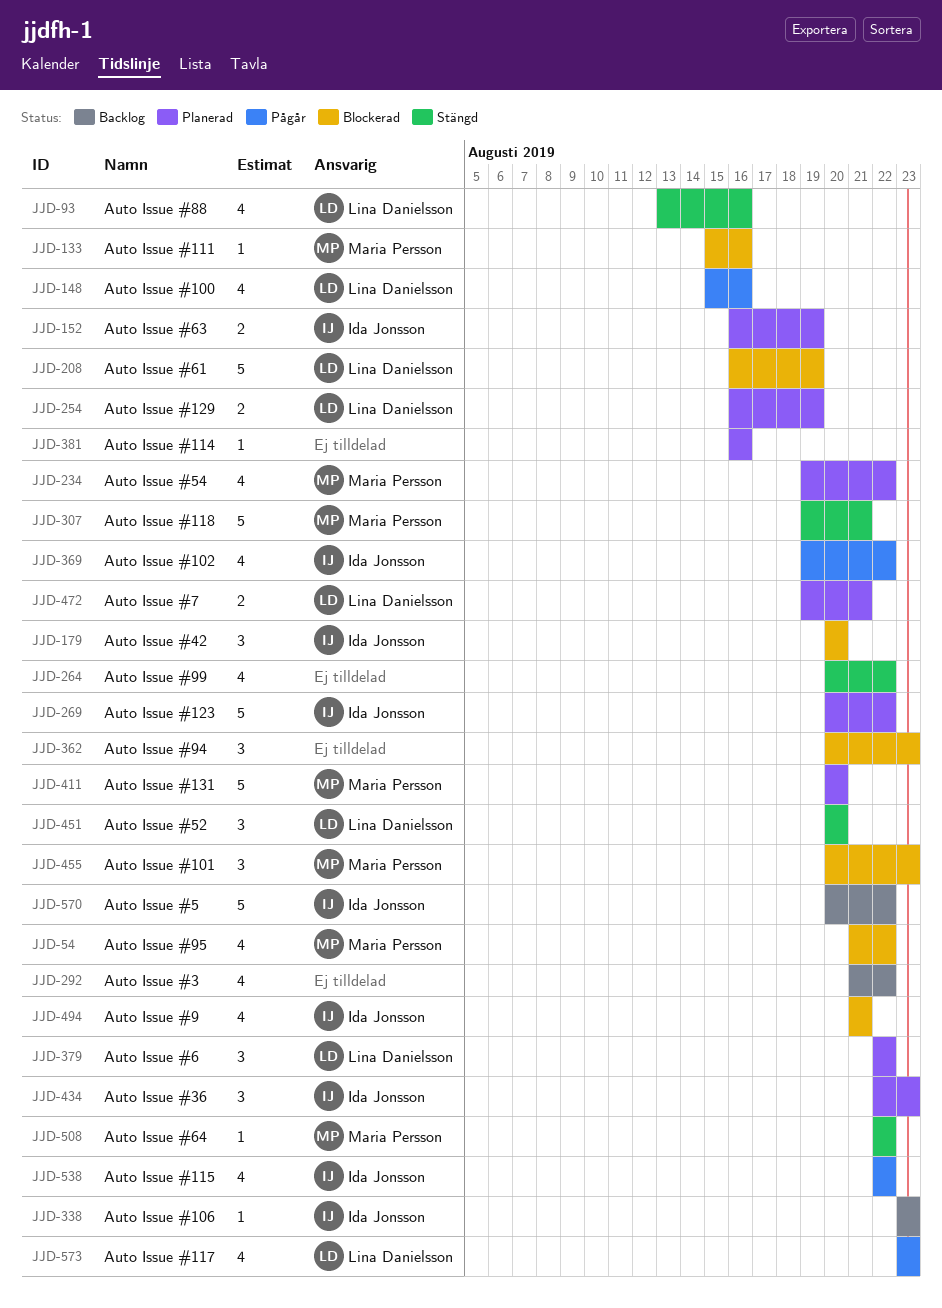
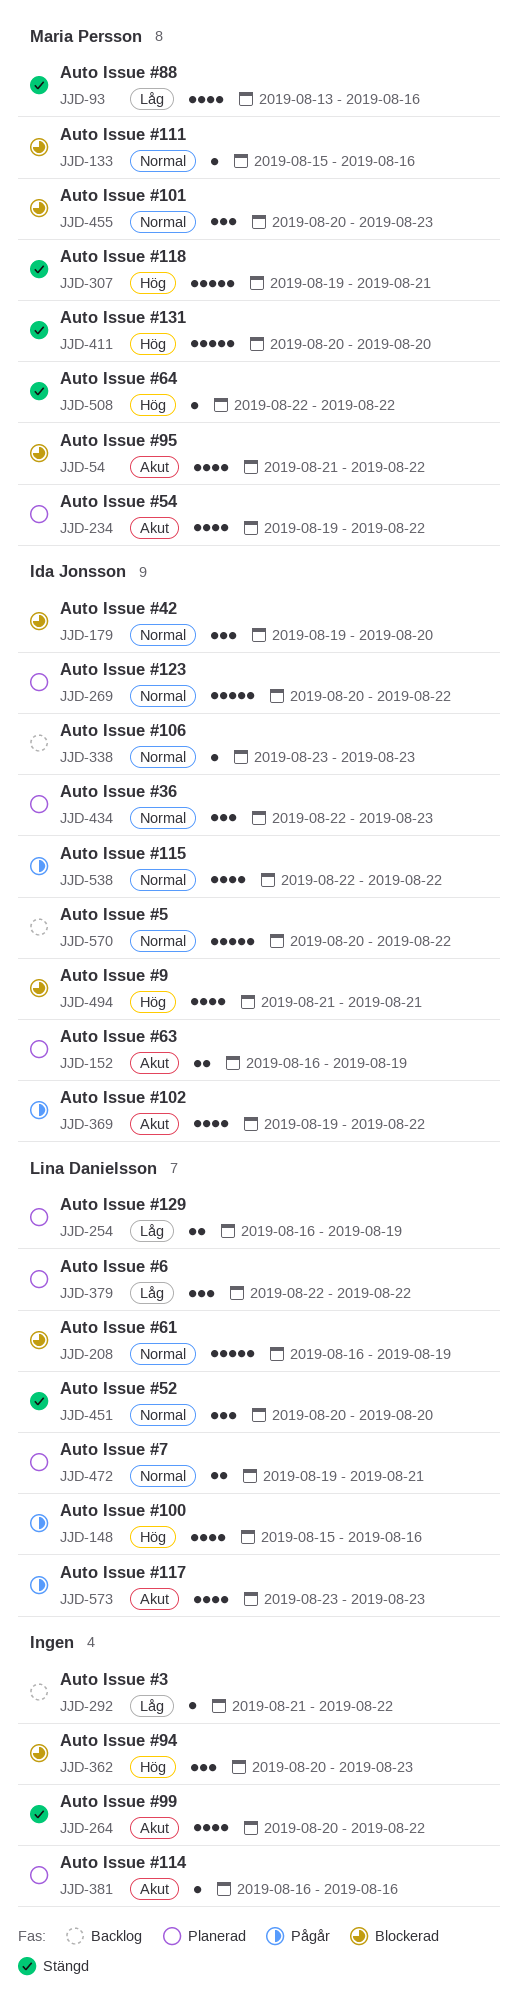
JJD-93, owner: Lina Danielsson -> Maria Persson
JJD-179, start: Aug 20 -> Aug 19
JJD-292, estimate: 4 -> 1
JJD-411, status: Planerad -> Stängd

